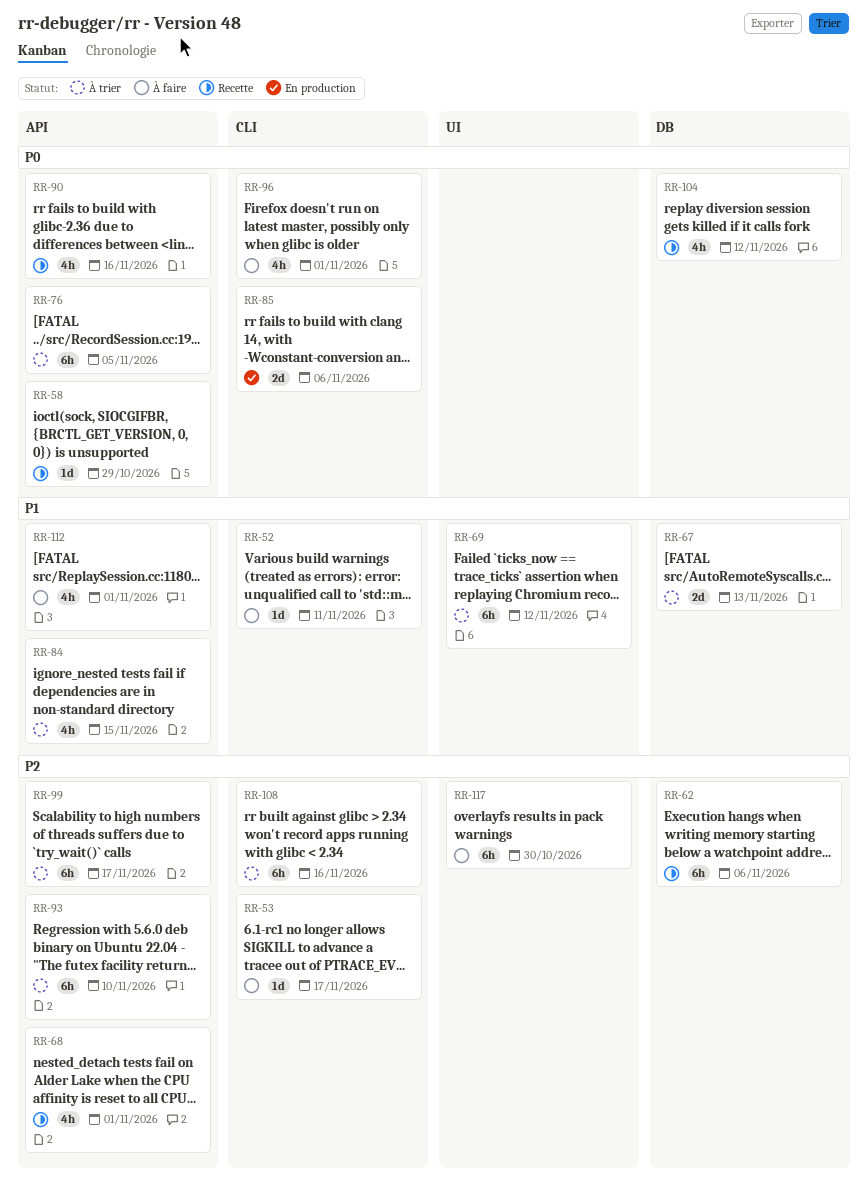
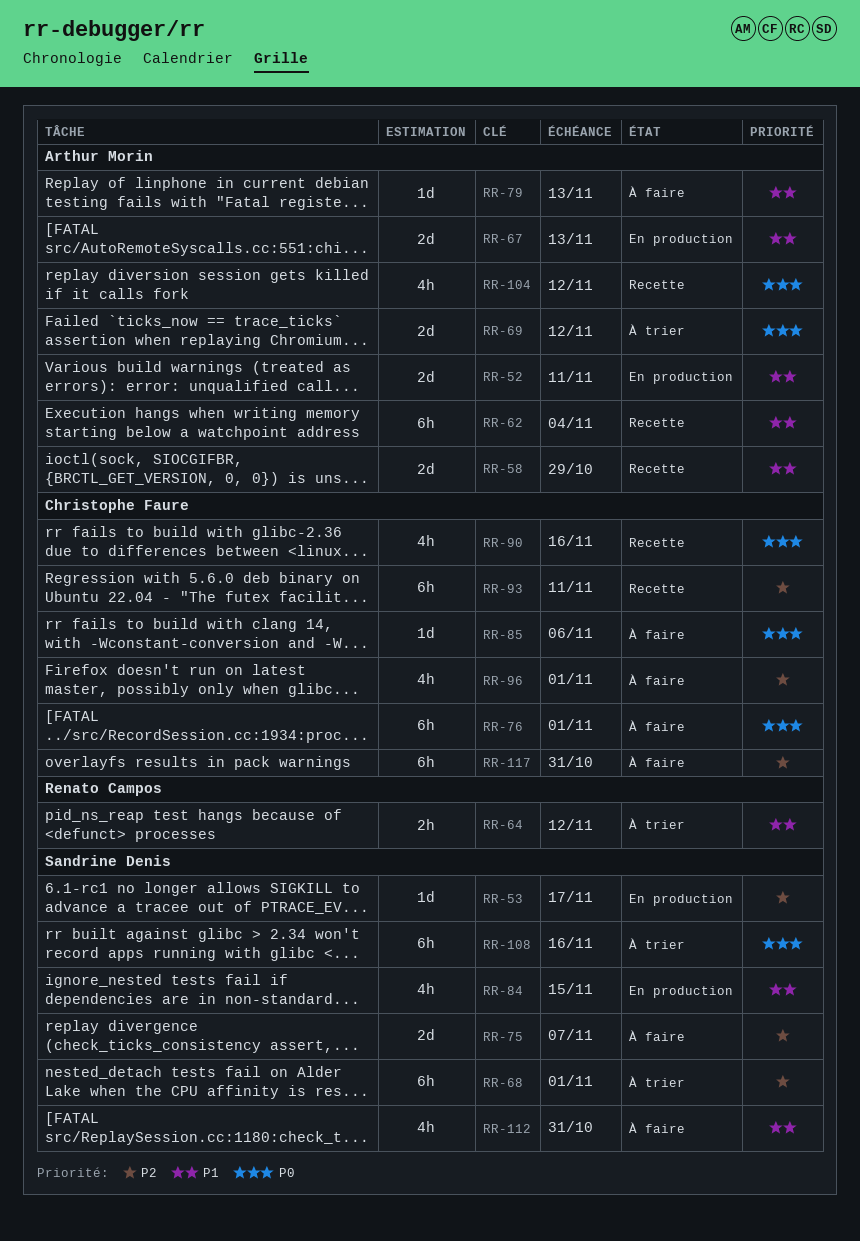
RR-52, status: À faire -> En production
RR-52, estimate: 1d -> 2d
RR-53, status: À faire -> En production
RR-58, priority: P0 -> P1
RR-58, estimate: 1d -> 2d
RR-62, priority: P2 -> P1
RR-62, due: Nov 6 -> Nov 4
RR-64: none -> present
RR-67, status: À trier -> En production
RR-68, status: Recette -> À trier
RR-68, estimate: 4h -> 6h
RR-69, priority: P1 -> P0
RR-69, estimate: 6h -> 2d
RR-75: none -> present
RR-76, status: À trier -> À faire
RR-76, due: Nov 5 -> Nov 1
RR-79: none -> present
RR-84, status: À trier -> En production
RR-85, status: En production -> À faire
RR-85, estimate: 2d -> 1d
RR-93, status: À trier -> Recette
RR-93, due: Nov 10 -> Nov 11
RR-96, priority: P0 -> P2
RR-99: present -> none
RR-108, priority: P2 -> P0
RR-112, due: Nov 1 -> Oct 31
RR-117, due: Oct 30 -> Oct 31

